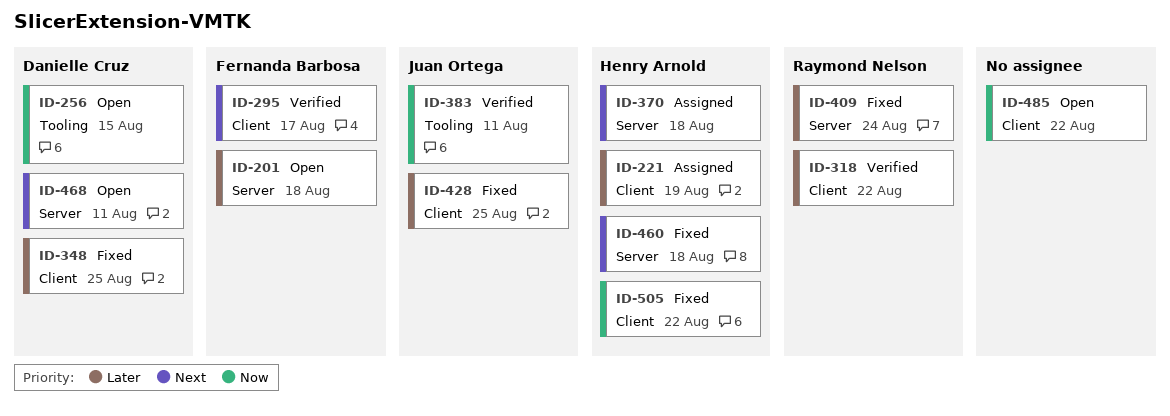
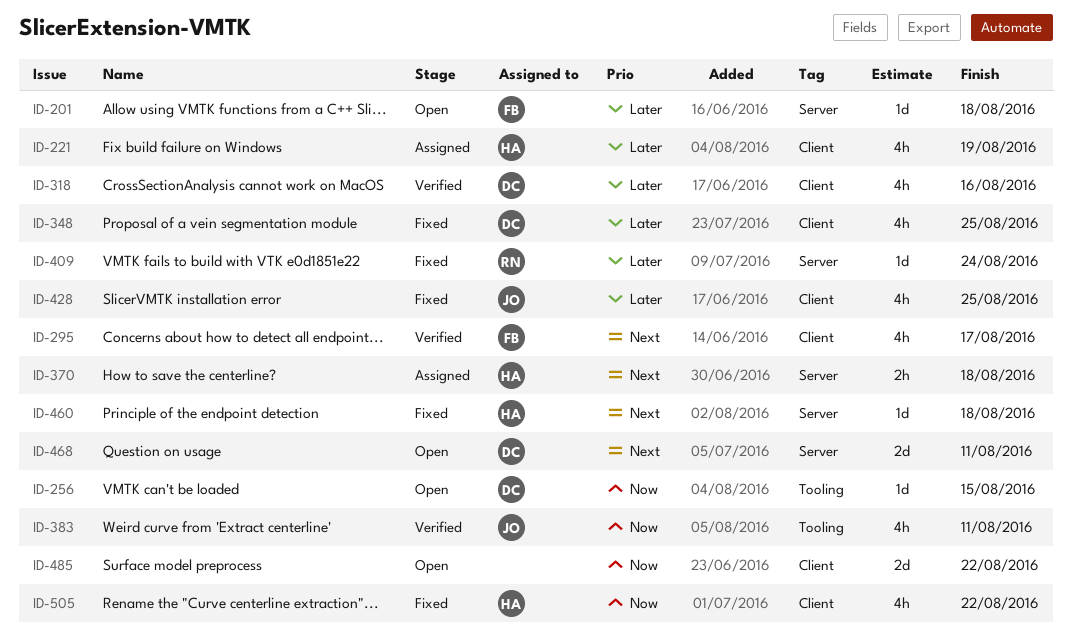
ID-318, owner: Raymond Nelson -> Danielle Cruz
ID-318, due: Aug 22 -> Aug 16

